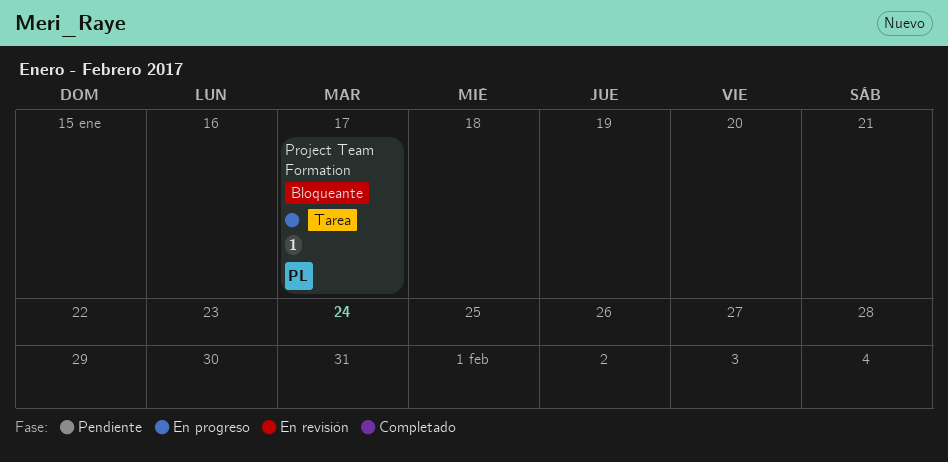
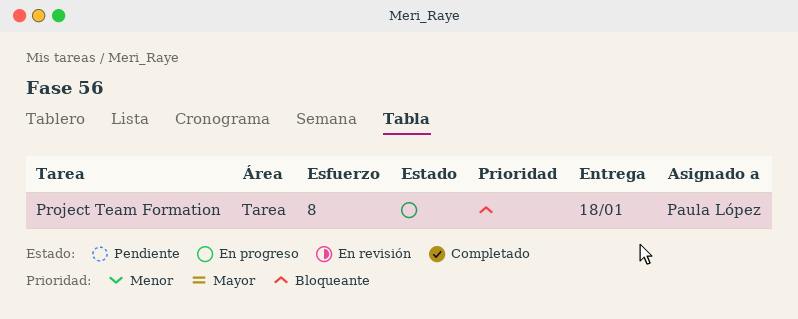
Project Team Formation, estimate: 1 -> 8
Project Team Formation, due: Jan 17 -> Jan 18

